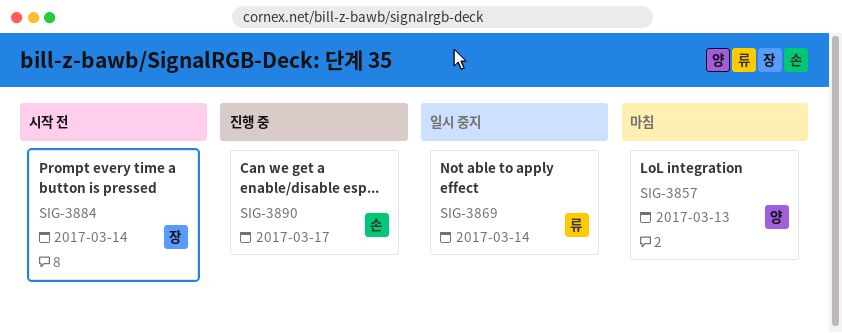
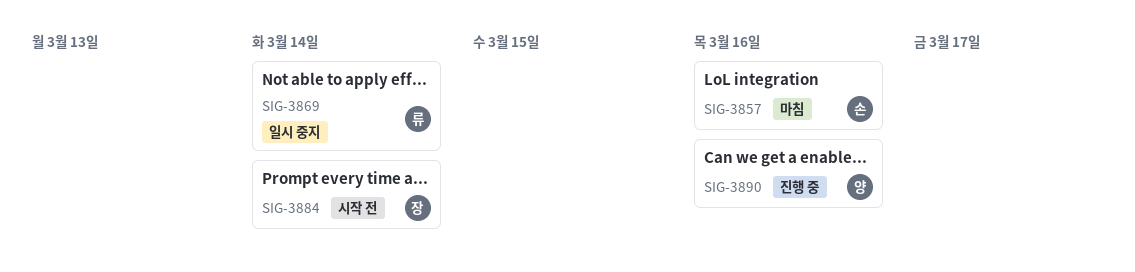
SIG-3857, owner: 양 -> 손
SIG-3857, due: Mar 13 -> Mar 16
SIG-3890, owner: 손 -> 양
SIG-3890, due: Mar 17 -> Mar 16

